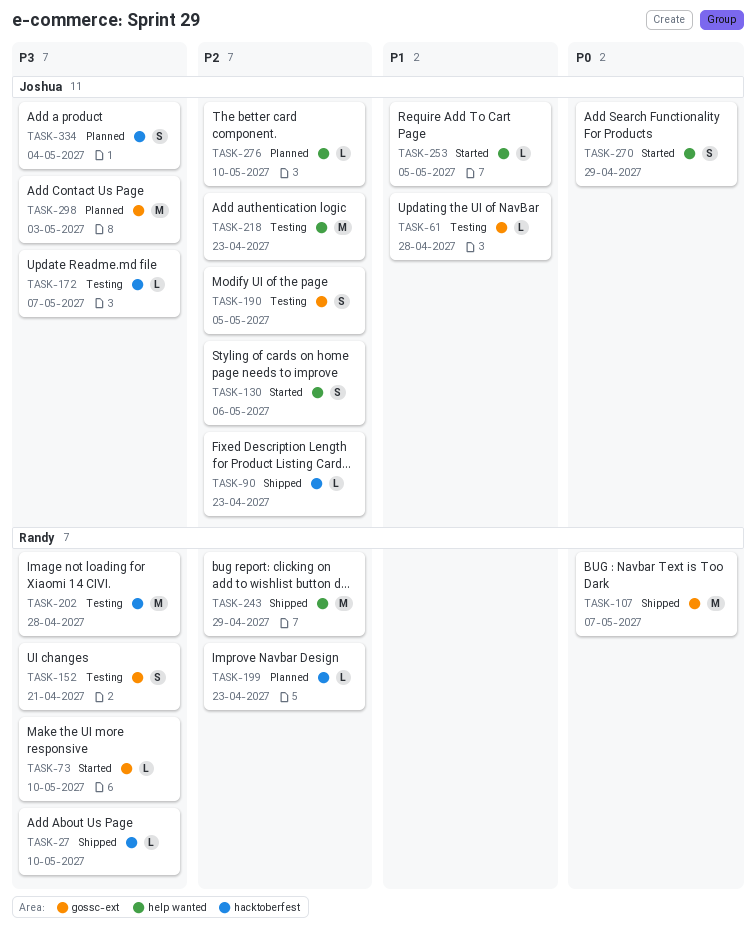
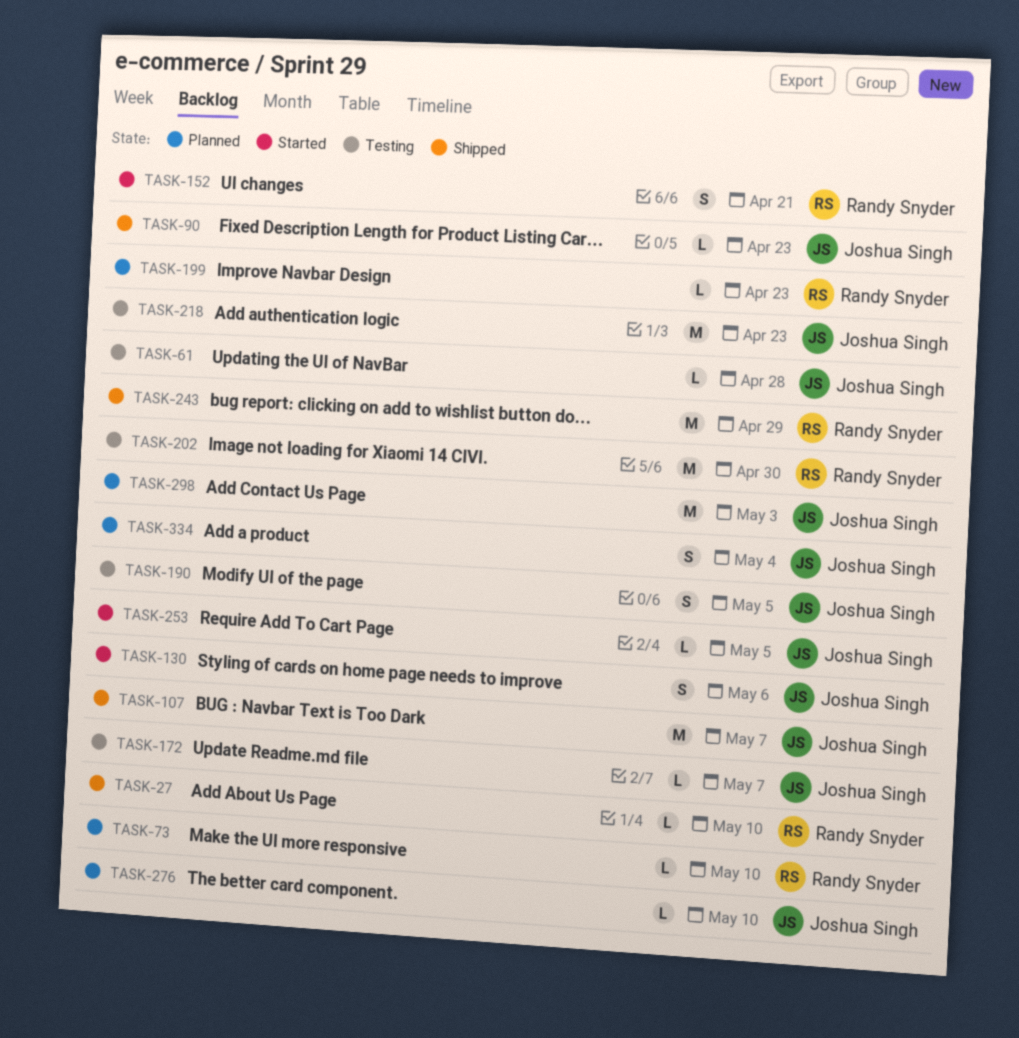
TASK-73, status: Started -> Planned
TASK-107, owner: Randy Snyder -> Joshua Singh
TASK-152, status: Testing -> Started
TASK-202, due: Apr 28 -> Apr 30
TASK-270: present -> none

